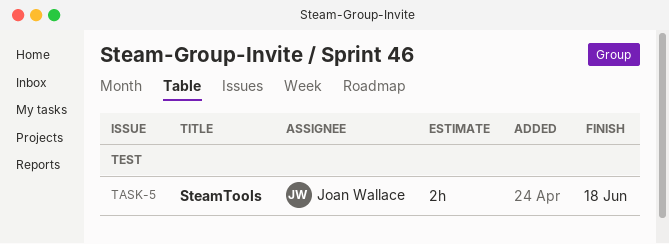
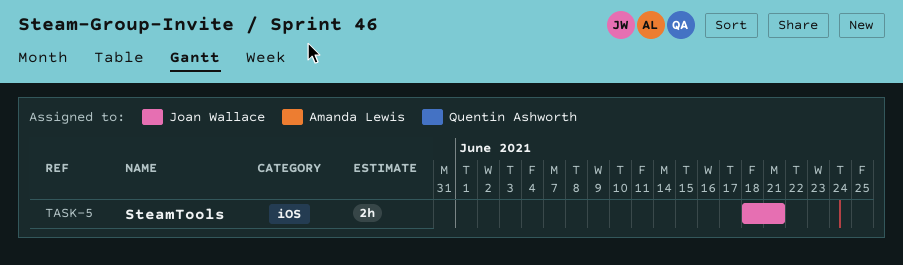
TASK-5, due: Jun 18 -> Jun 21

